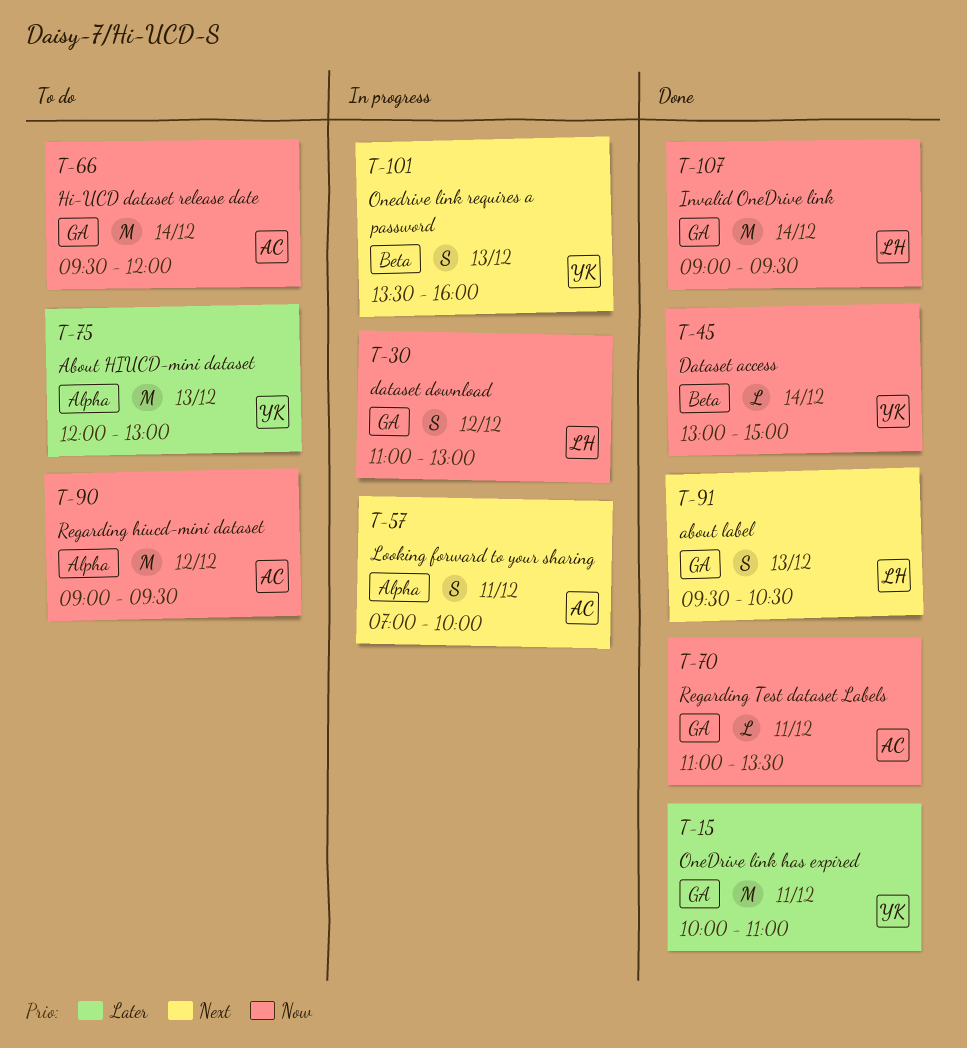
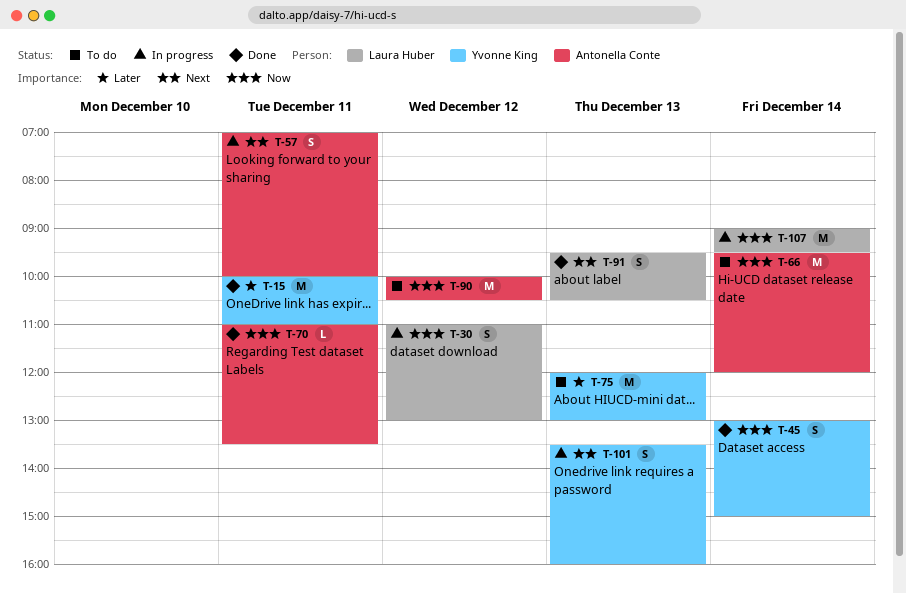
T-45, estimate: L -> S
T-90, begins: 09:00 -> 10:00
T-90, ends: 09:30 -> 10:30
T-107, status: Done -> In progress

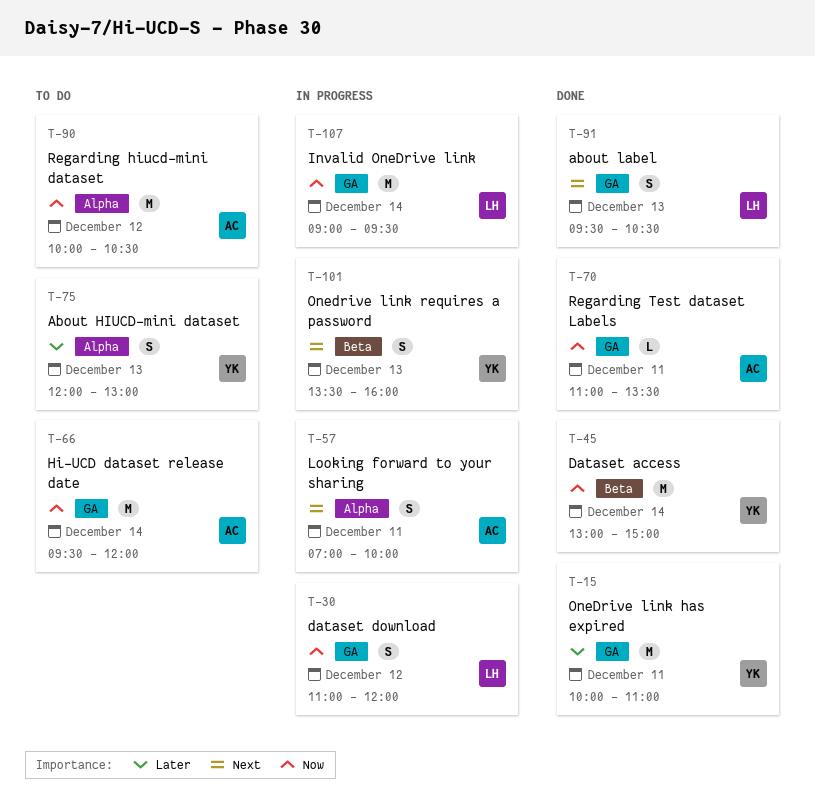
T-30, ends: 13:00 -> 12:00
T-45, estimate: S -> M
T-75, estimate: M -> S

